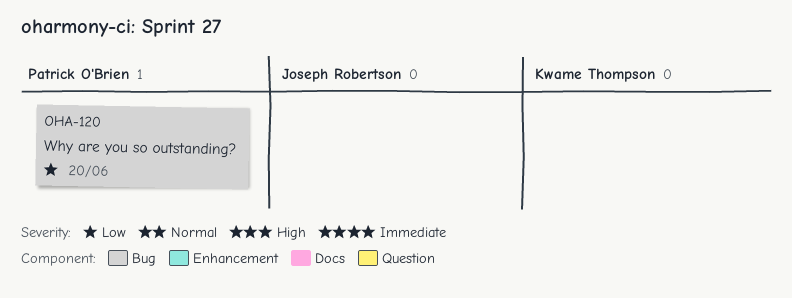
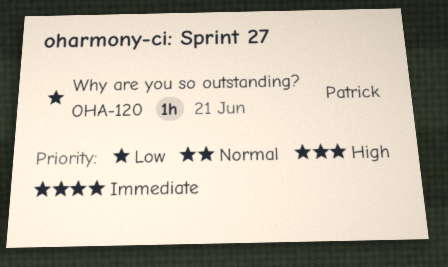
OHA-120, due: Jun 20 -> Jun 21

